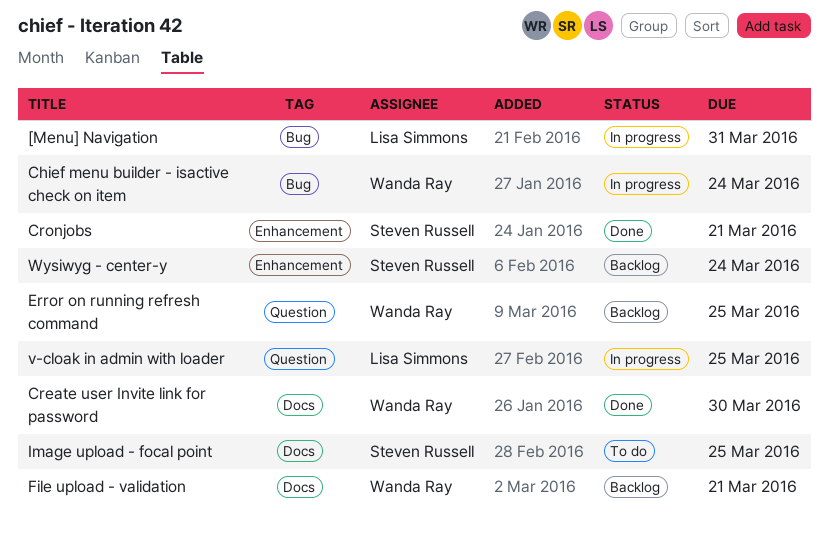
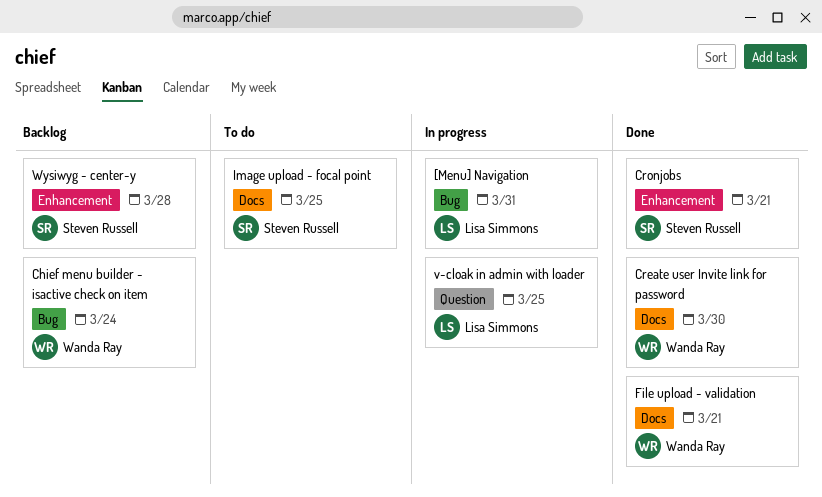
Chief menu builder - isactive check on item, status: In progress -> Backlog
Error on running refresh command: present -> none
File upload - validation, status: Backlog -> Done
Wysiwyg - center-y, due: Mar 24 -> Mar 28

